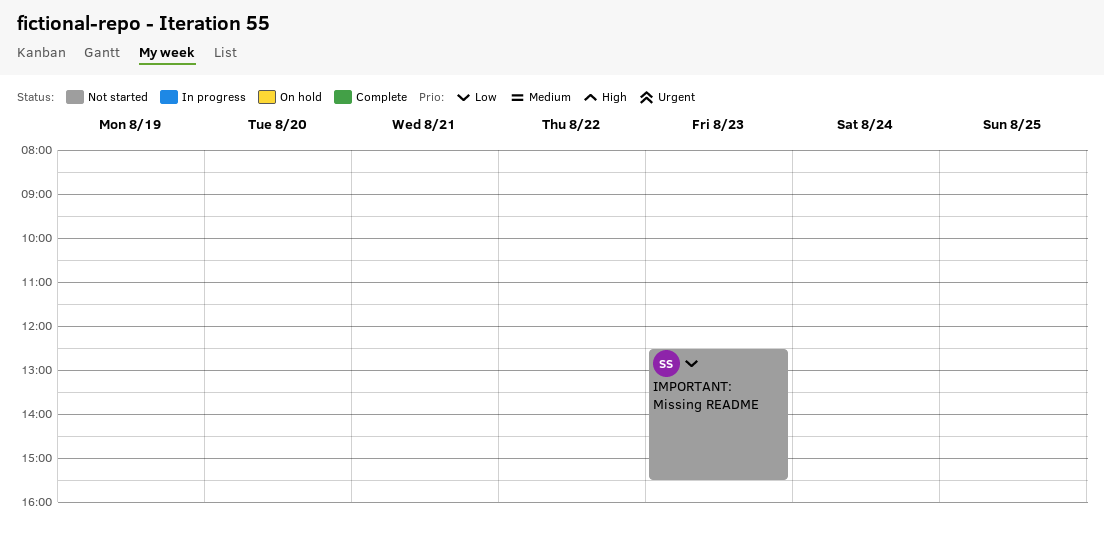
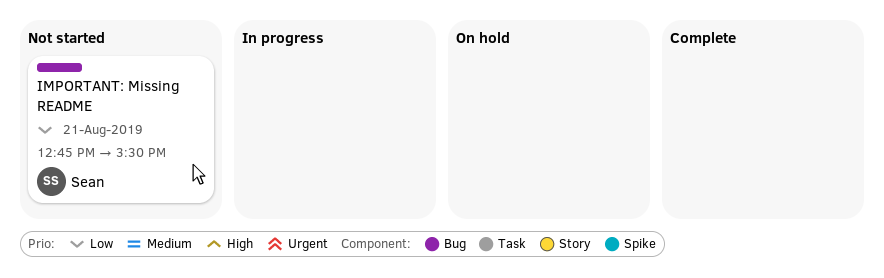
IMPORTANT: Missing README, day: Aug 23 -> Aug 21
IMPORTANT: Missing README, begins: 12:30 -> 12:45

